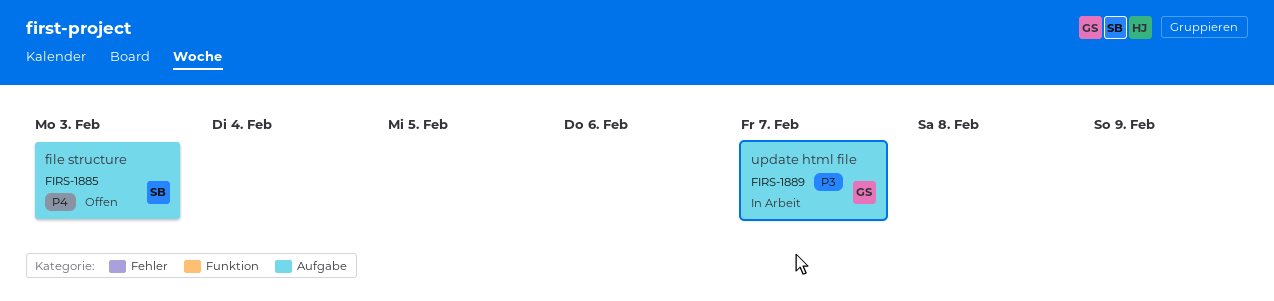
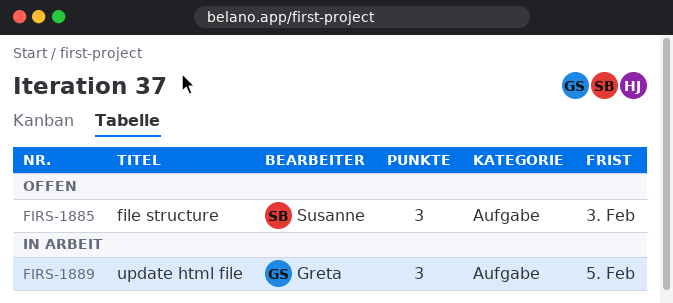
FIRS-1889, due: Feb 7 -> Feb 5

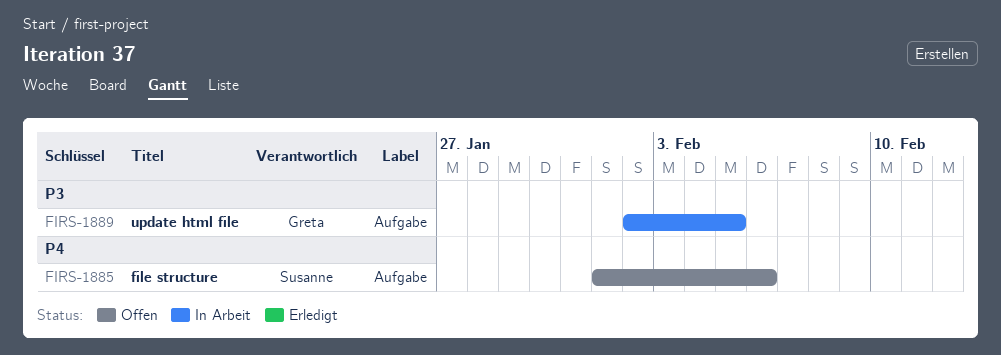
FIRS-1885, due: Feb 3 -> Feb 6

